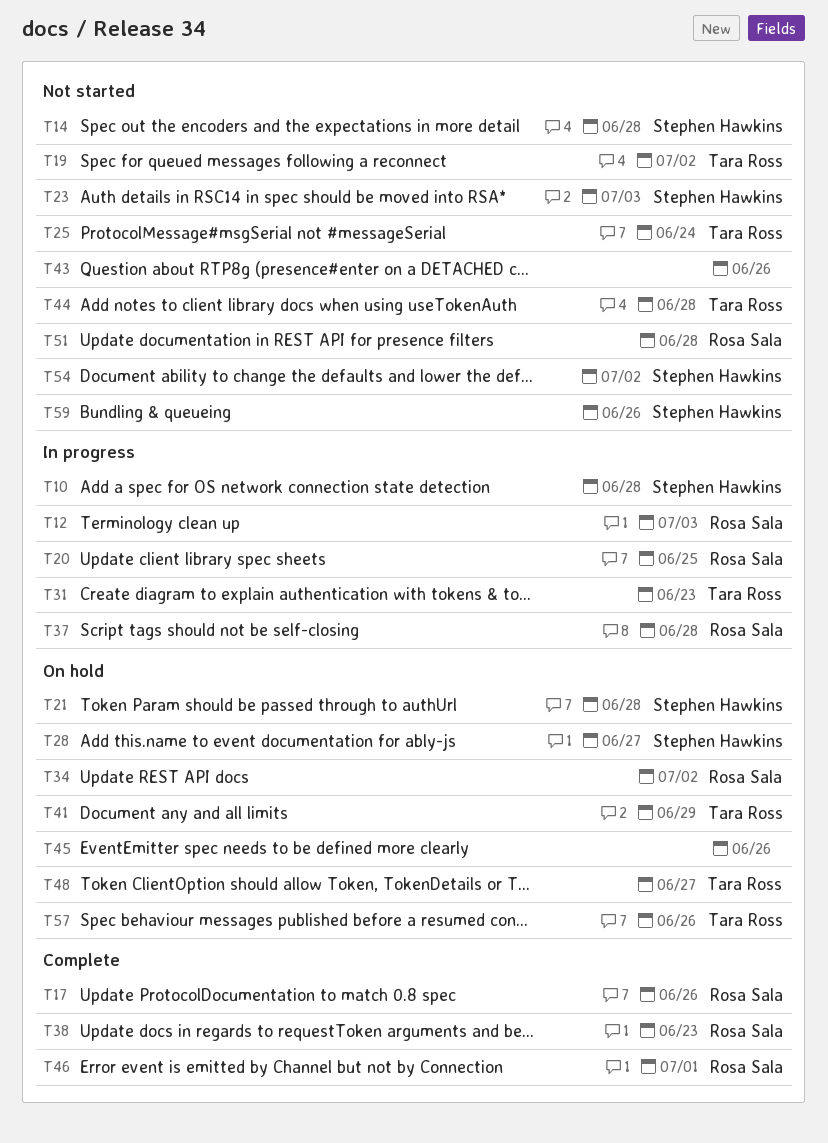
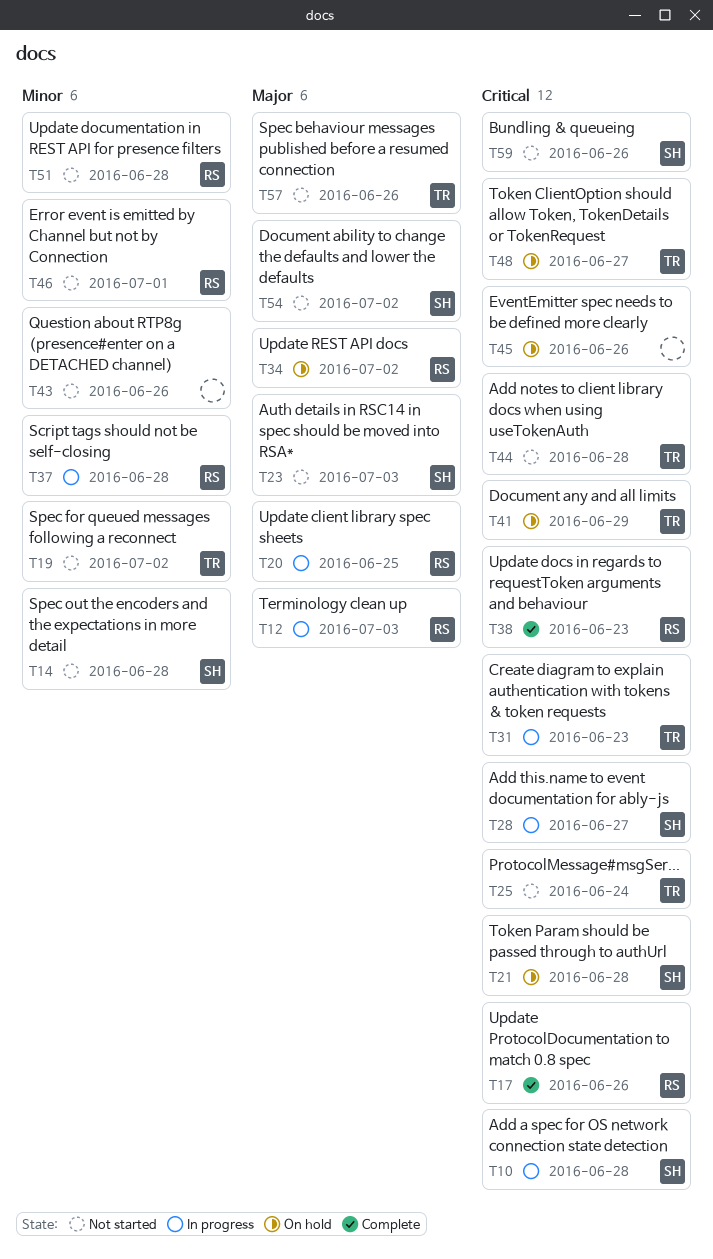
T28, status: On hold -> In progress
T46, status: Complete -> Not started
T57, status: On hold -> Not started

